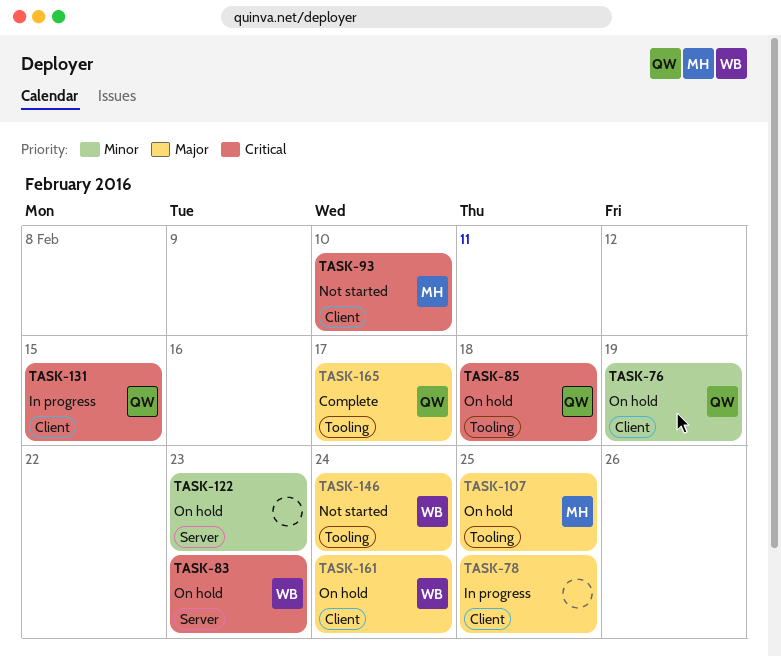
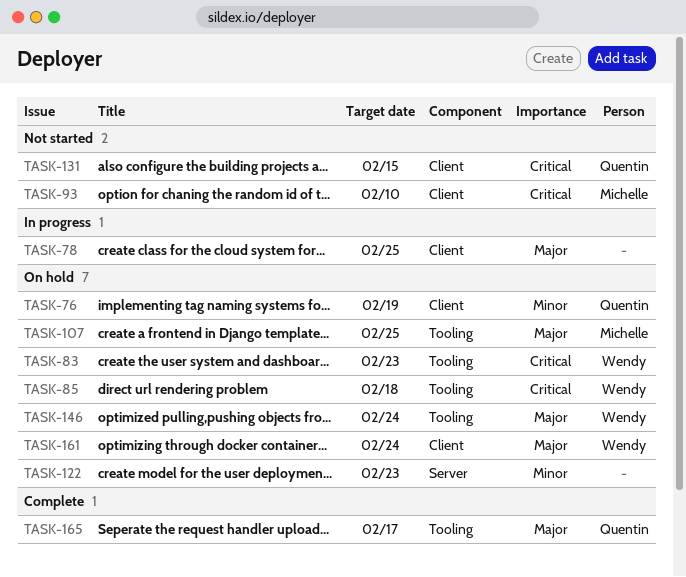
TASK-83, label: Server -> Tooling
TASK-85, owner: Quentin -> Wendy
TASK-131, status: In progress -> Not started
TASK-146, status: Not started -> On hold

